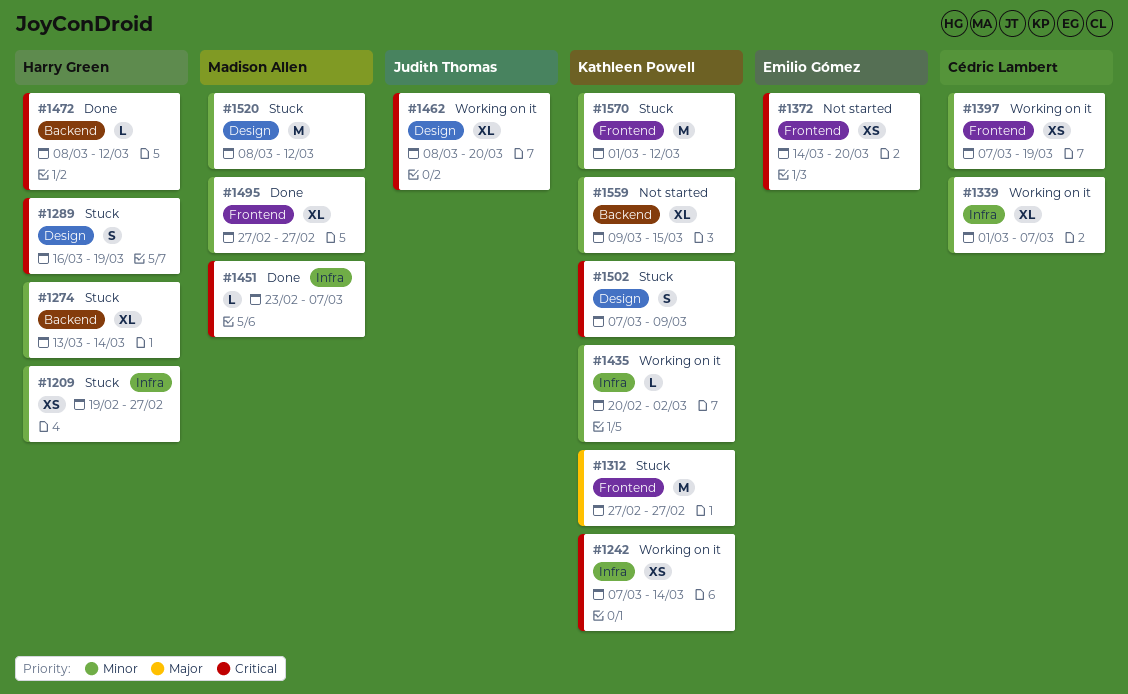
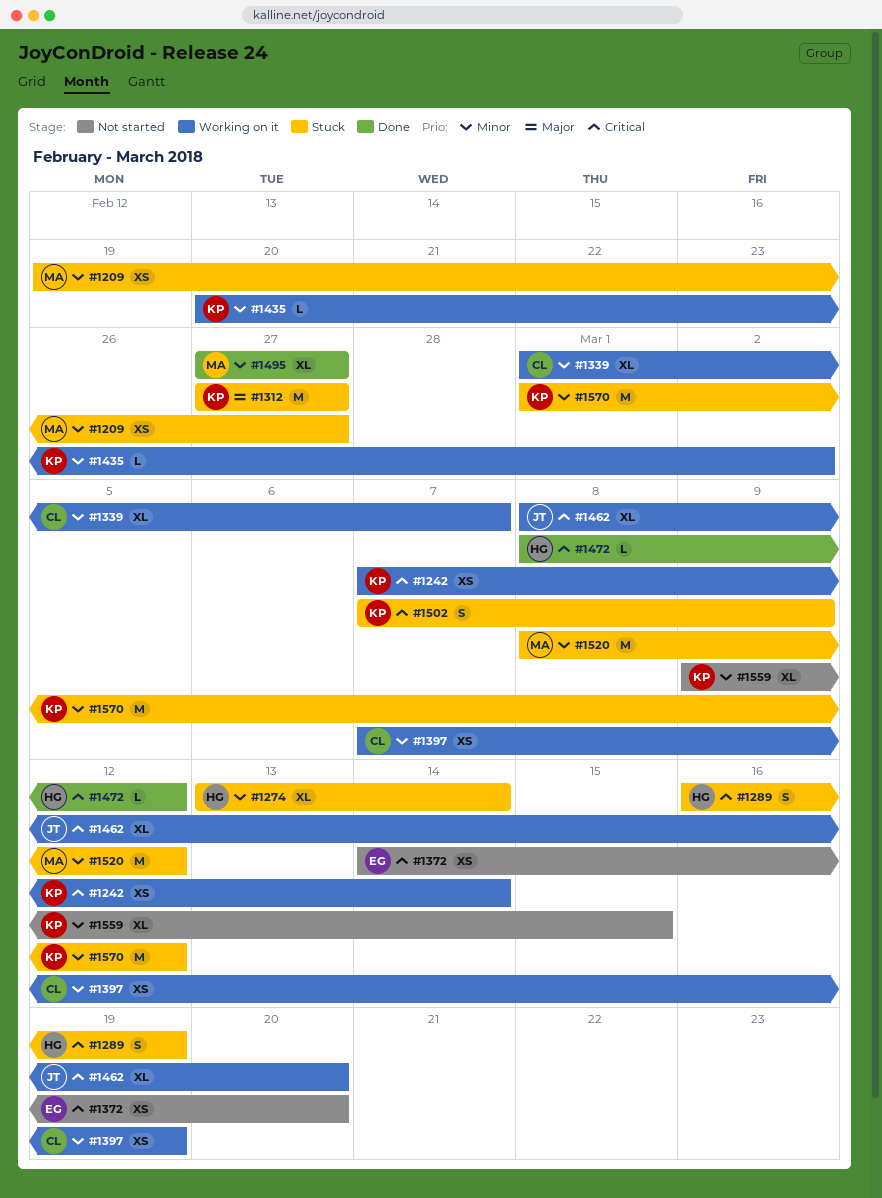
#1209, owner: Harry Green -> Madison Allen
#1451: present -> none

